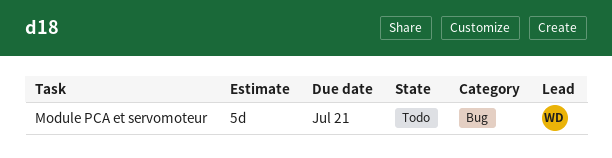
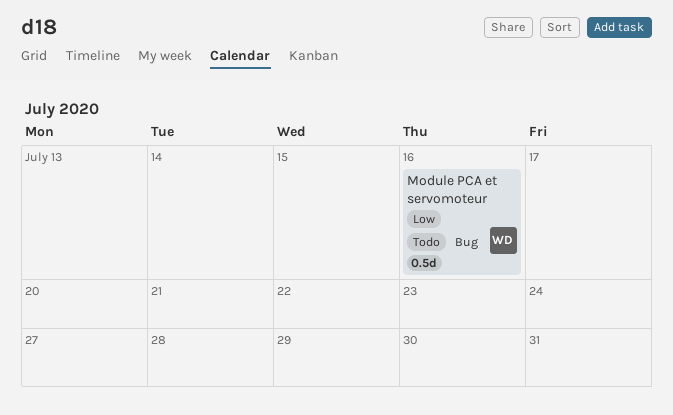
Module PCA et servomoteur, estimate: 5d -> 0.5d
Module PCA et servomoteur, due: Jul 21 -> Jul 16

